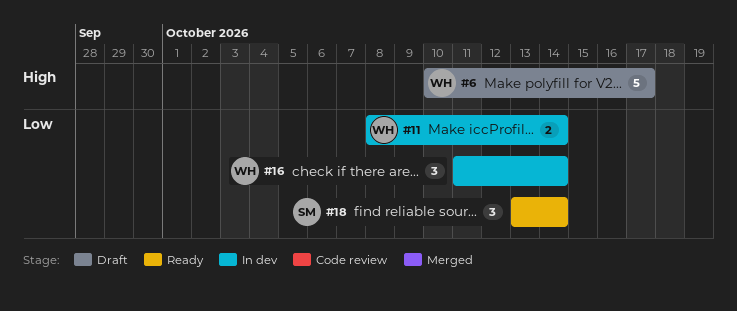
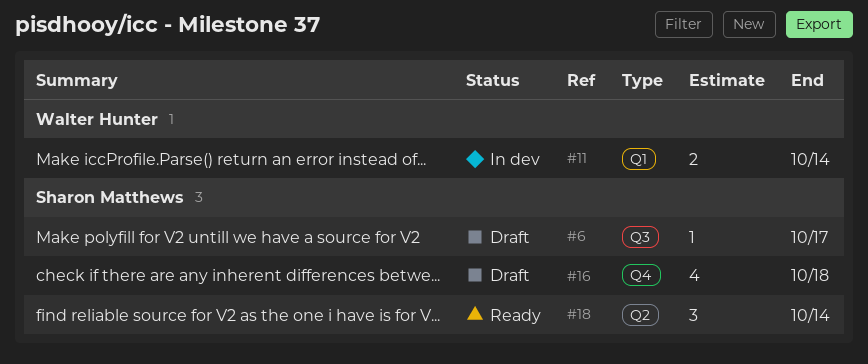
#6, owner: Walter Hunter -> Sharon Matthews
#6, estimate: 5 -> 1
#16, status: In dev -> Draft
#16, owner: Walter Hunter -> Sharon Matthews
#16, estimate: 3 -> 4
#16, due: Oct 14 -> Oct 18

